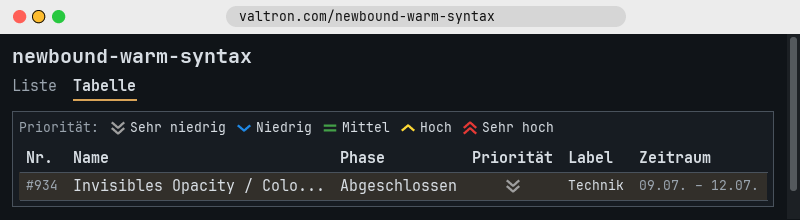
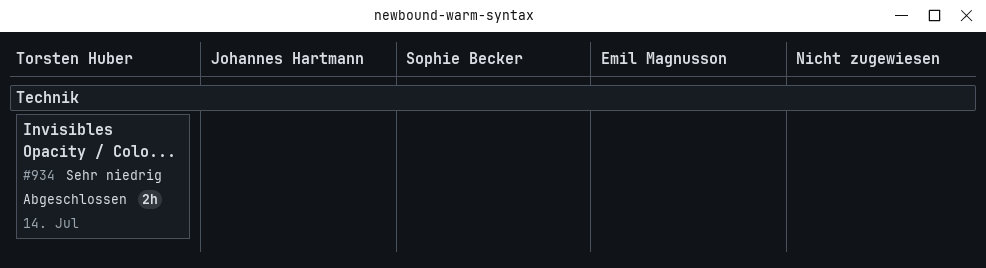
#934, due: Jul 12 -> Jul 14

